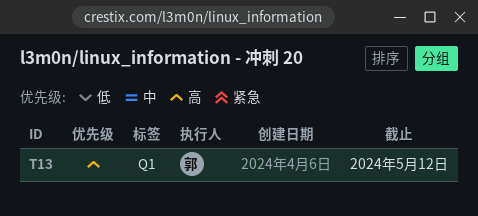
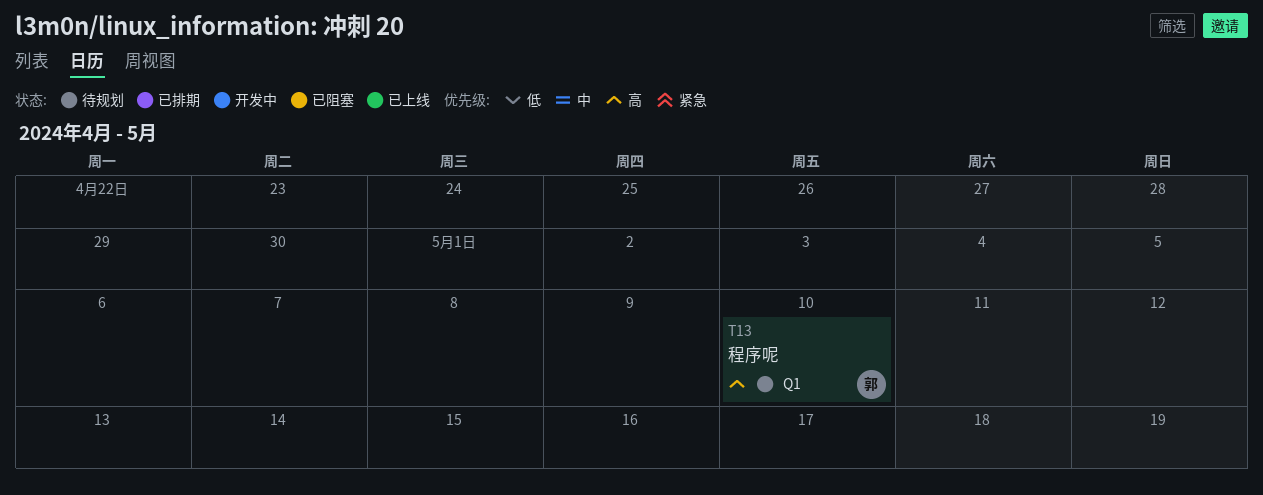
T13, due: May 12 -> May 10

